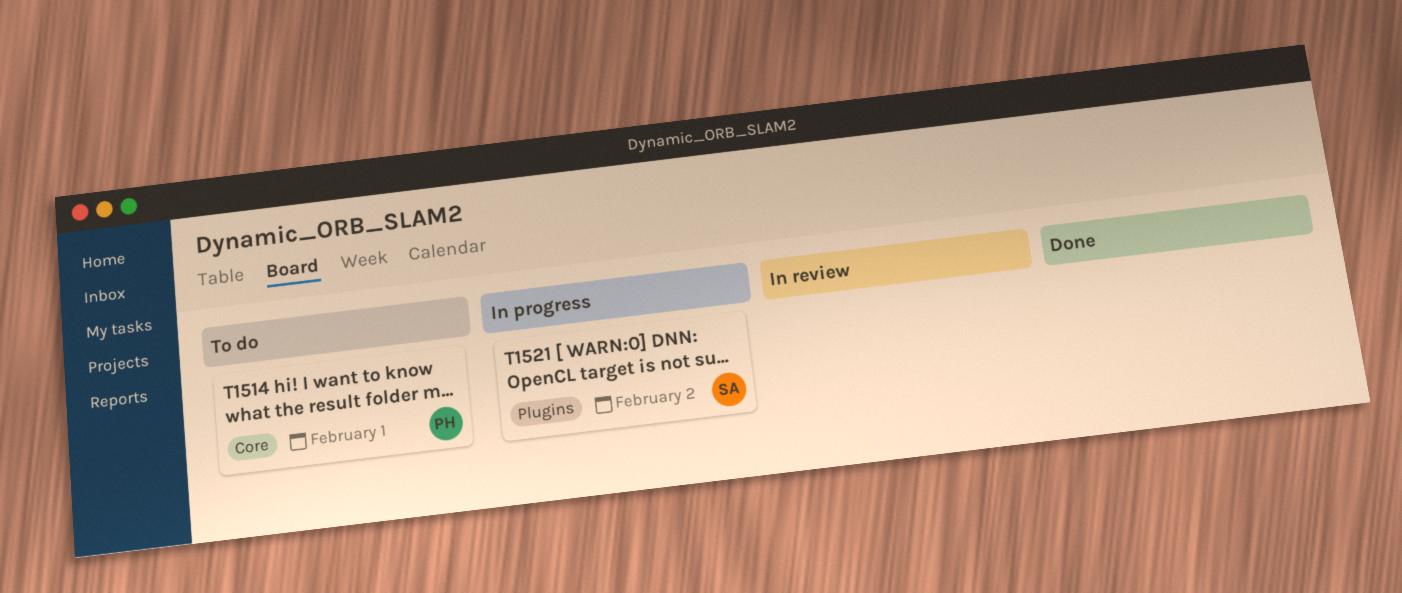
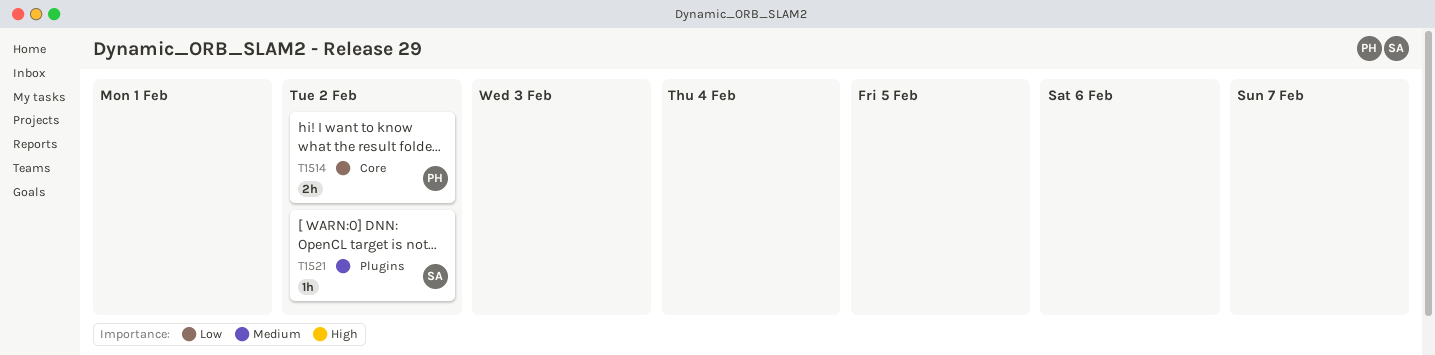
T1514, due: Feb 1 -> Feb 2

